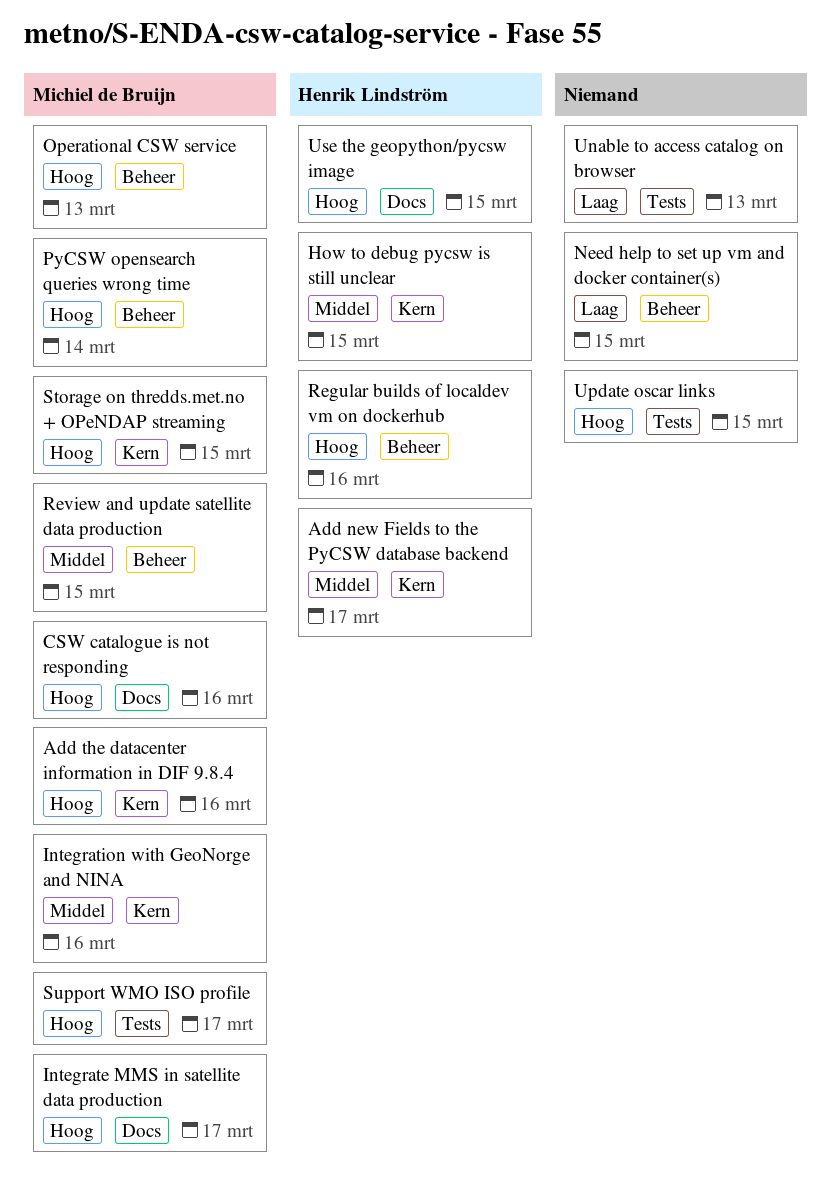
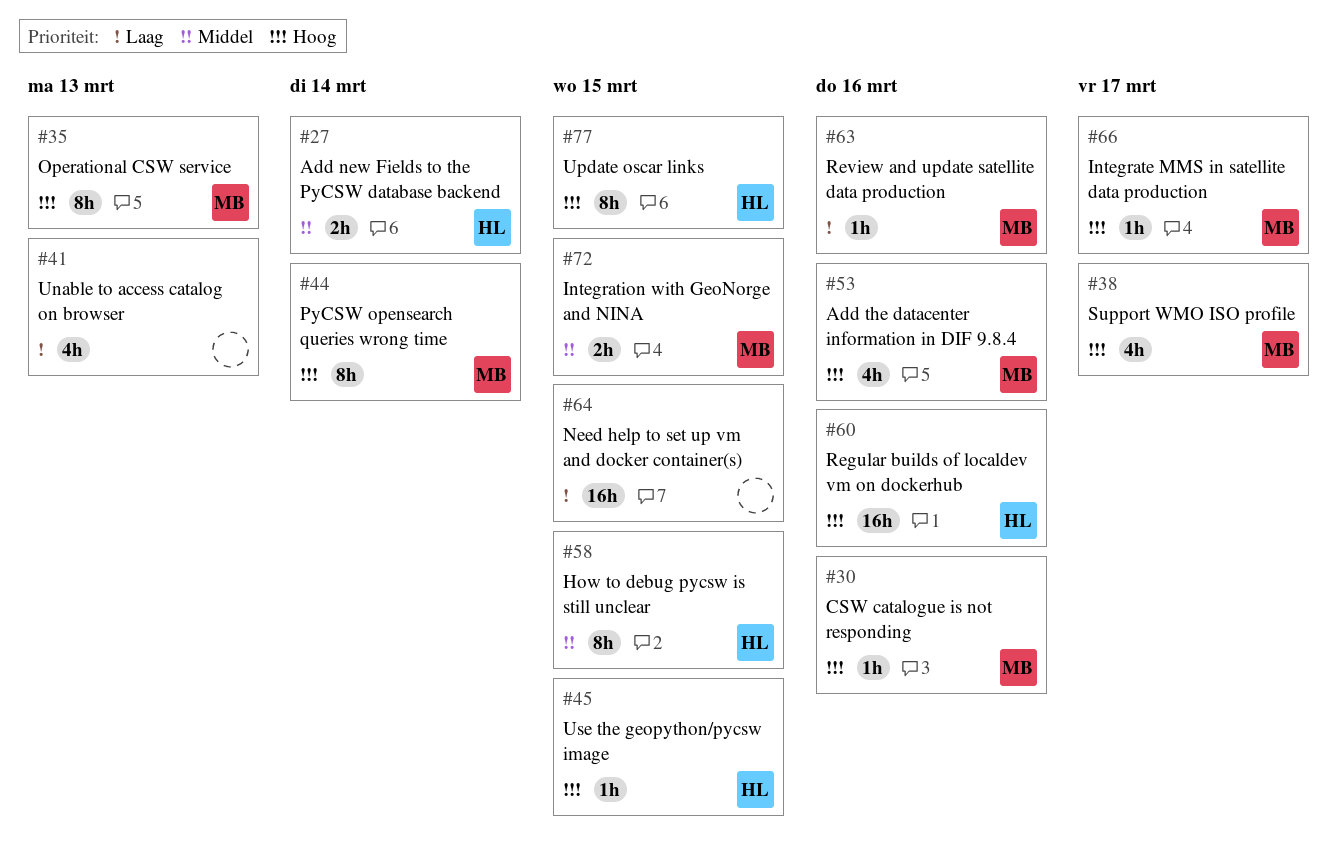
Add new Fields to the PyCSW database backend, due: Mar 17 -> Mar 14
Integration with GeoNorge and NINA, due: Mar 16 -> Mar 15
Review and update satellite data production, priority: Middel -> Laag
Review and update satellite data production, due: Mar 15 -> Mar 16
Storage on thredds.met.no + OPeNDAP streaming: present -> none
Update oscar links, owner: none -> Henrik Lindström

